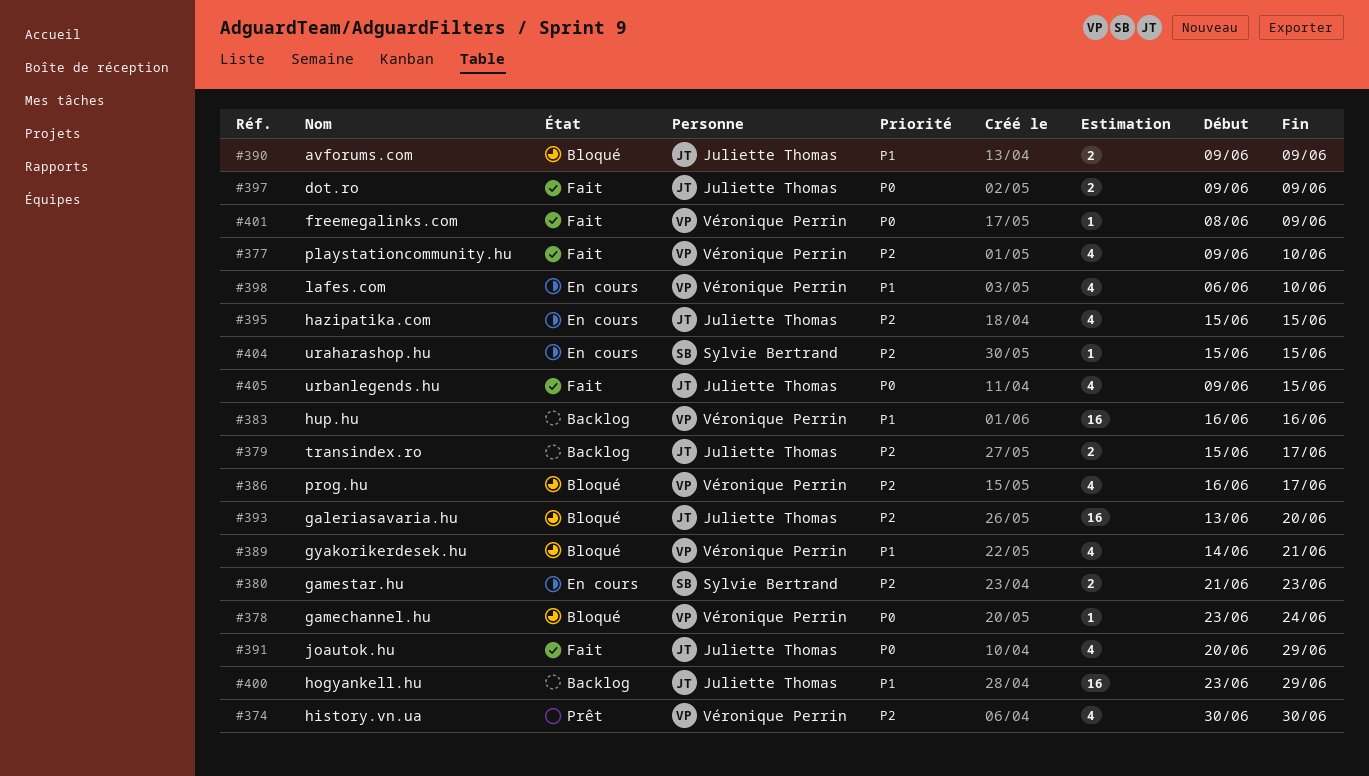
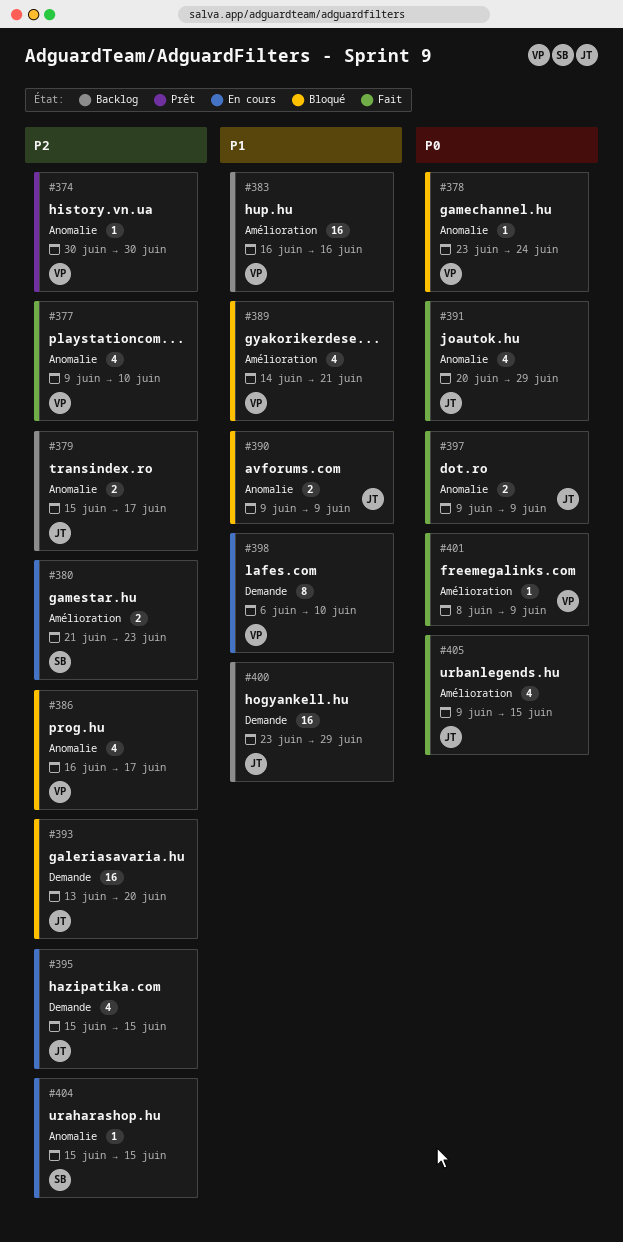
#374, estimate: 4 -> 1
#398, estimate: 4 -> 8

